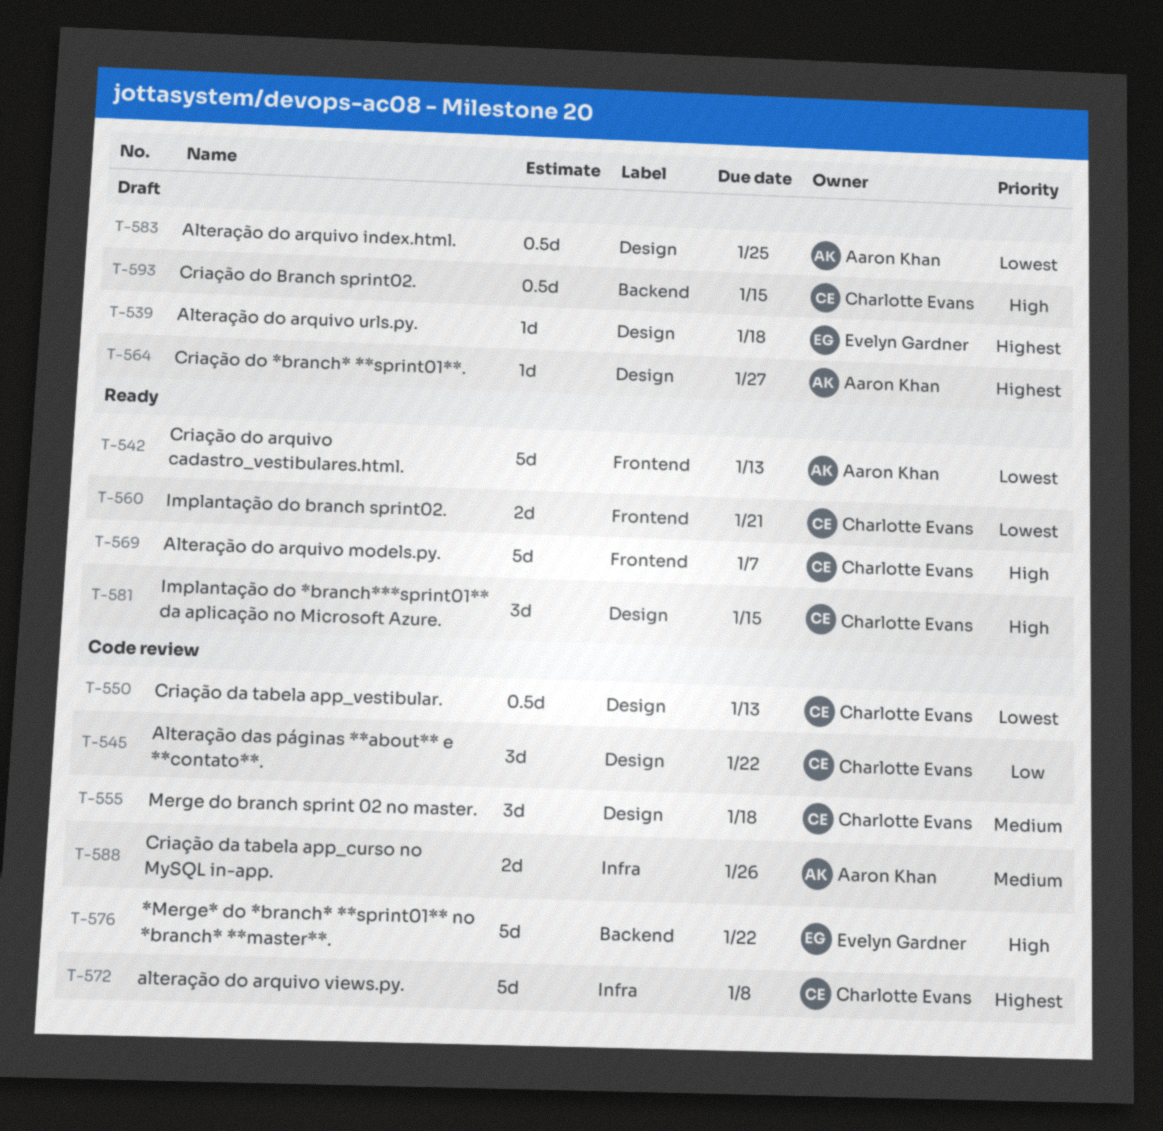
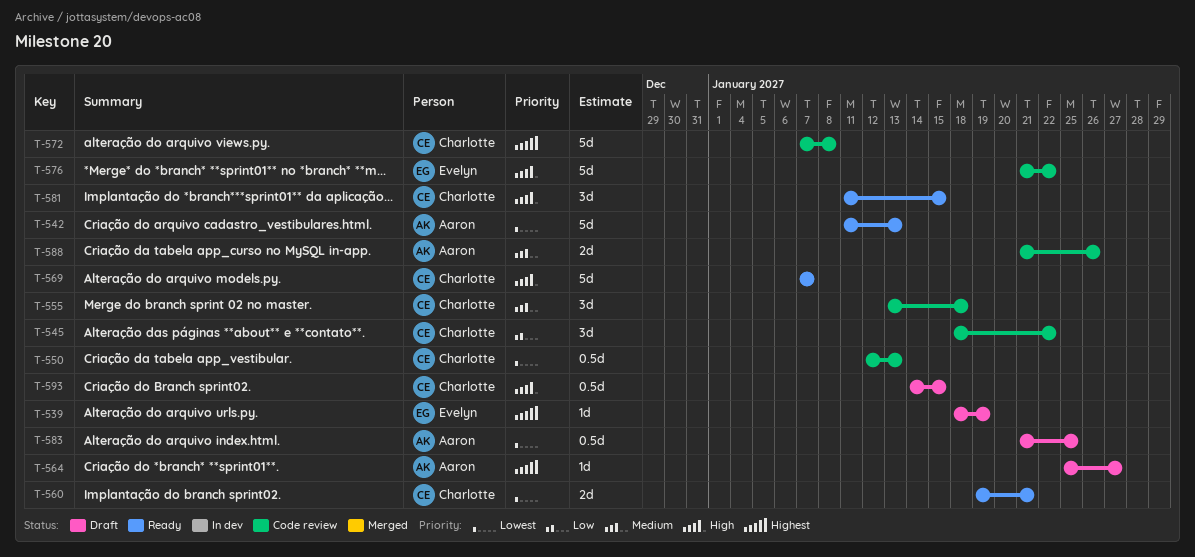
T-539, due: Jan 18 -> Jan 19

